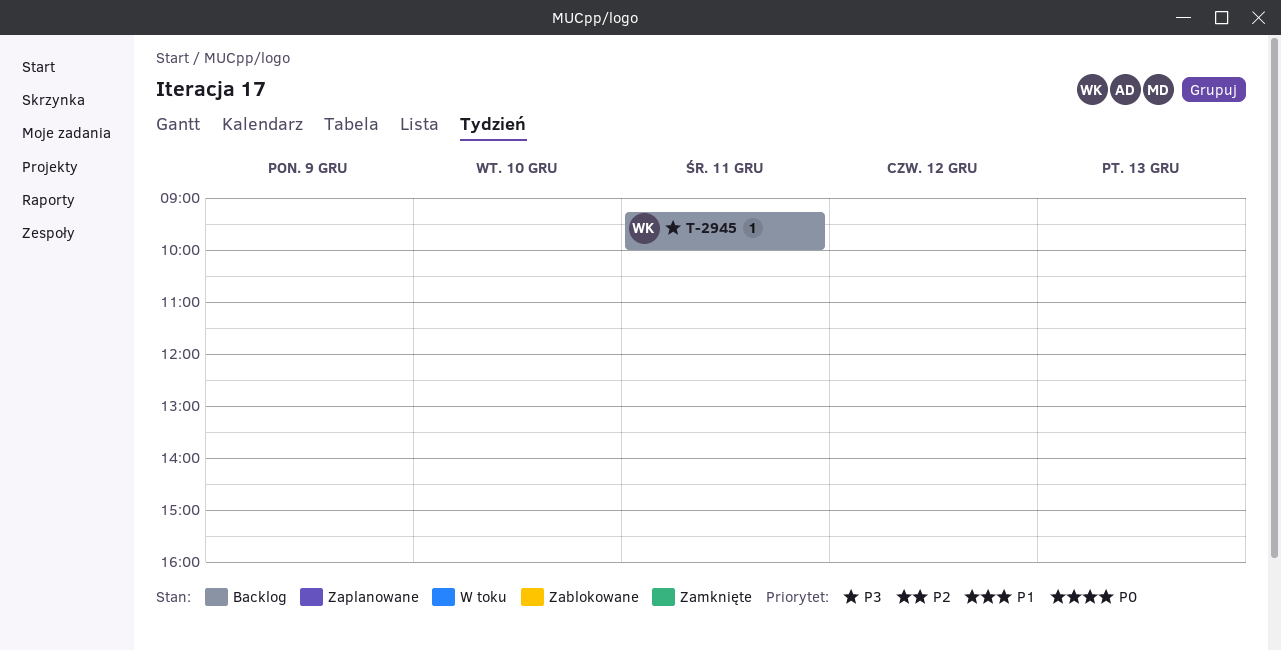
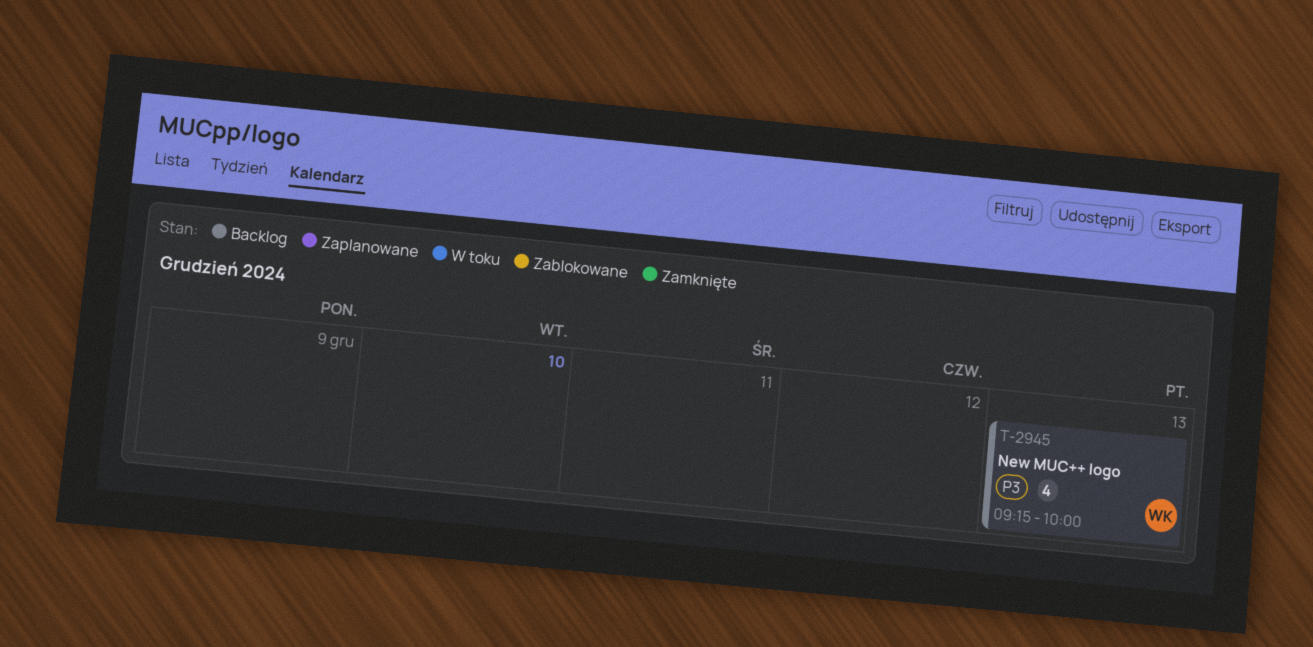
T-2945, estimate: 1 -> 4
T-2945, day: Dec 11 -> Dec 13

